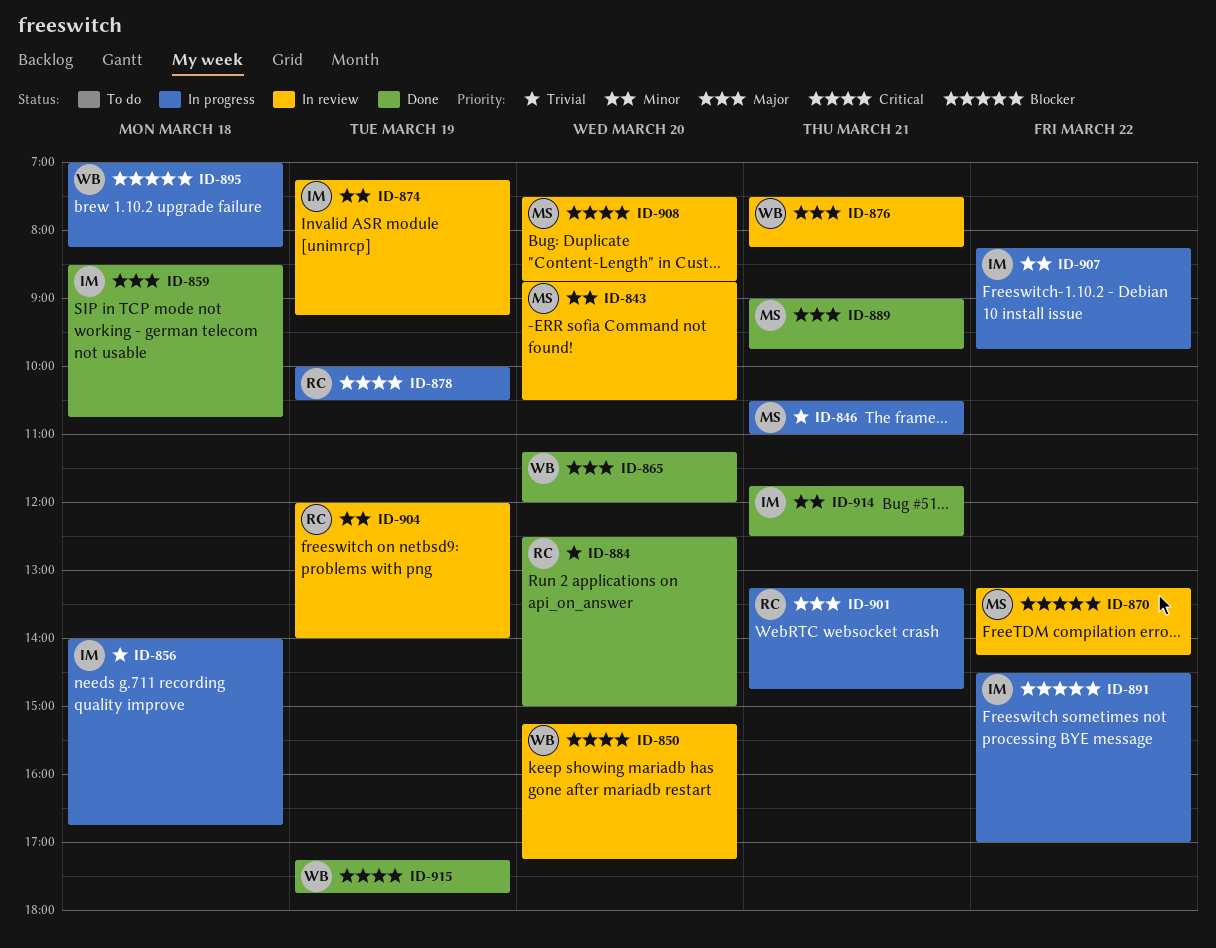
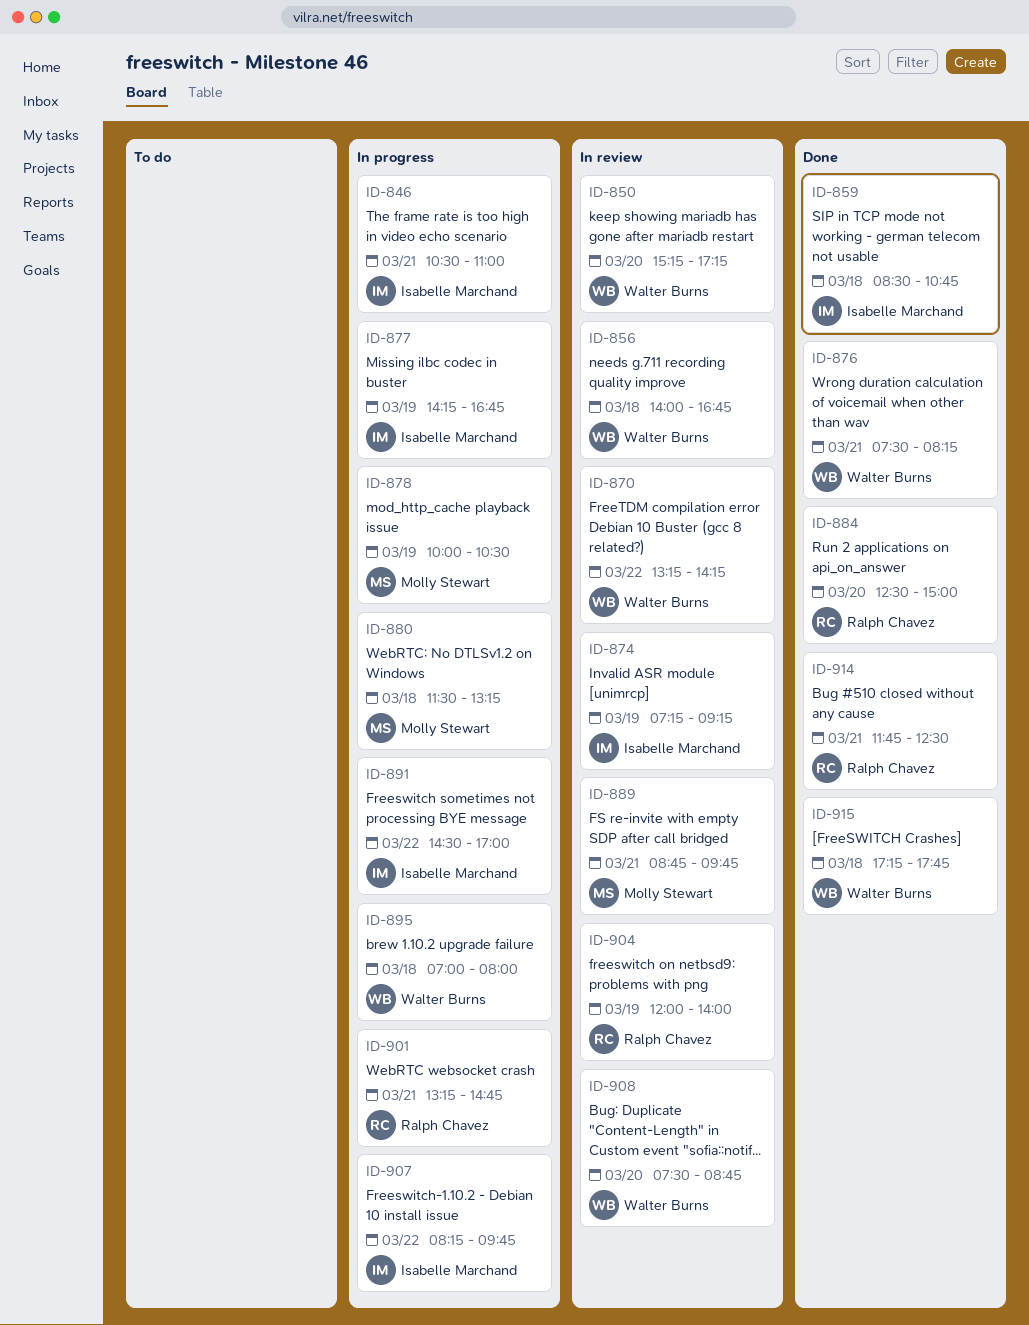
ID-843: present -> none
ID-846, owner: Molly Stewart -> Isabelle Marchand
ID-856, status: In progress -> In review
ID-856, owner: Isabelle Marchand -> Walter Burns
ID-865: present -> none
ID-870, owner: Molly Stewart -> Walter Burns
ID-876, status: In review -> Done
ID-877: none -> present
ID-878, owner: Ralph Chavez -> Molly Stewart
ID-880: none -> present
ID-889, status: Done -> In review
ID-889, begins: 09:00 -> 08:45
ID-895, ends: 08:15 -> 08:00
ID-908, owner: Molly Stewart -> Walter Burns
ID-914, owner: Isabelle Marchand -> Ralph Chavez
ID-915, day: Mar 19 -> Mar 18

